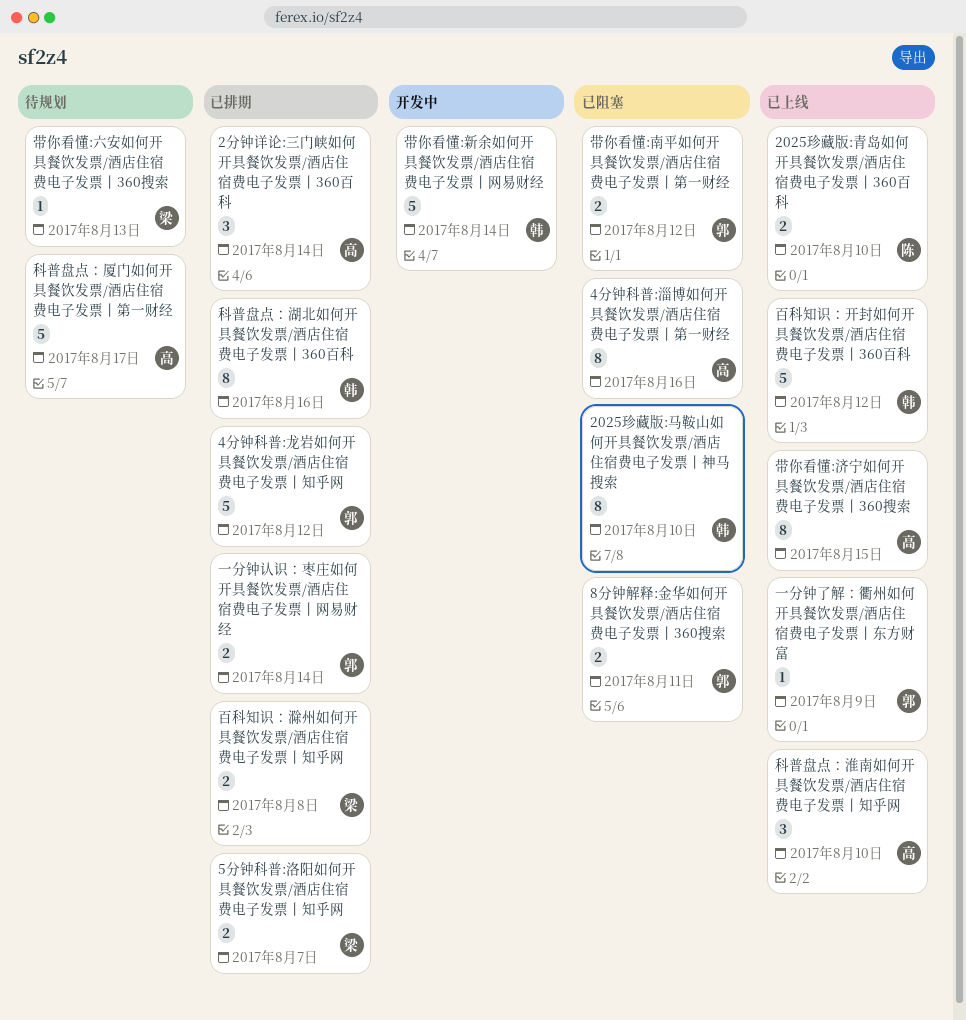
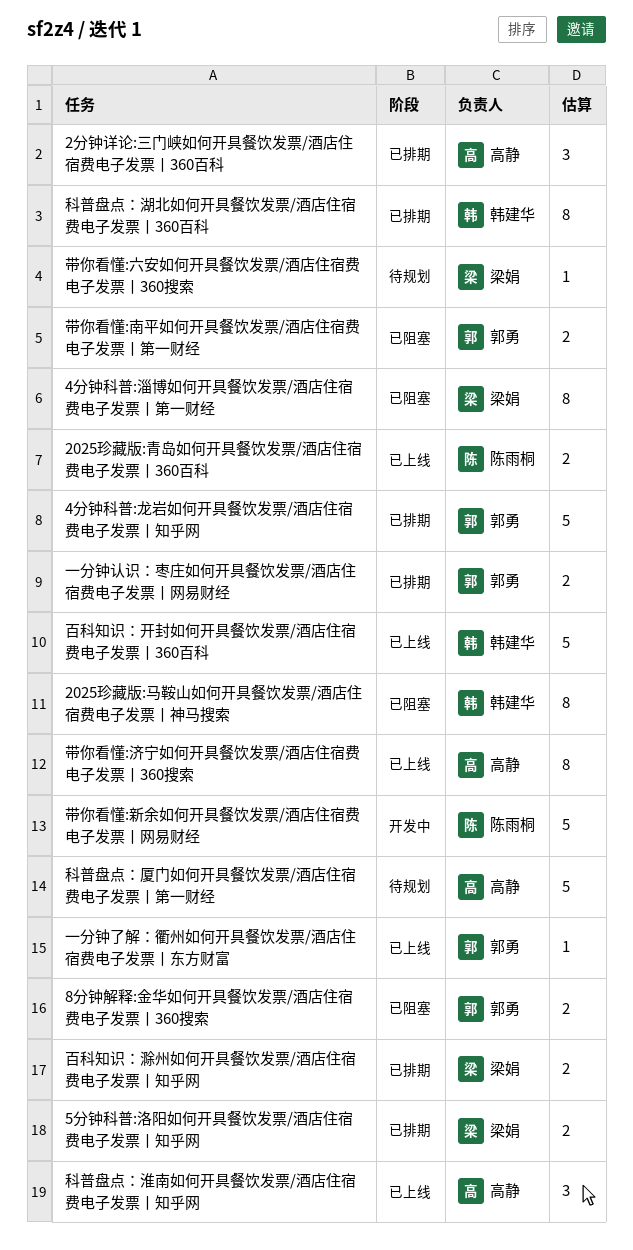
4分钟科普:淄博如何开具餐饮发票/酒店住宿费电子发票丨第一财经, owner: 高静 -> 梁娟
带你看懂:新余如何开具餐饮发票/酒店住宿费电子发票丨网易财经, owner: 韩建华 -> 陈雨桐

